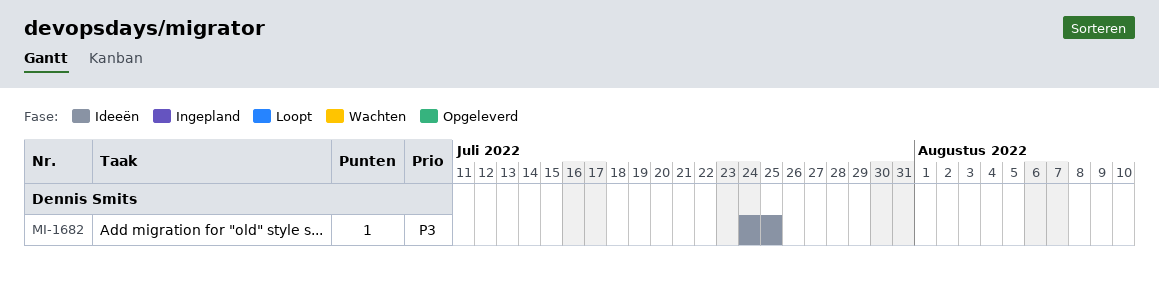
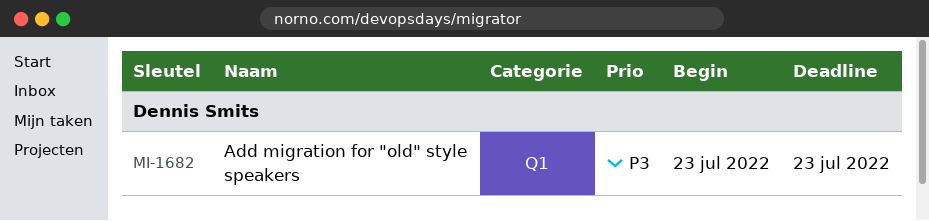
MI-1682, start: Jul 24 -> Jul 23
MI-1682, due: Jul 25 -> Jul 23

